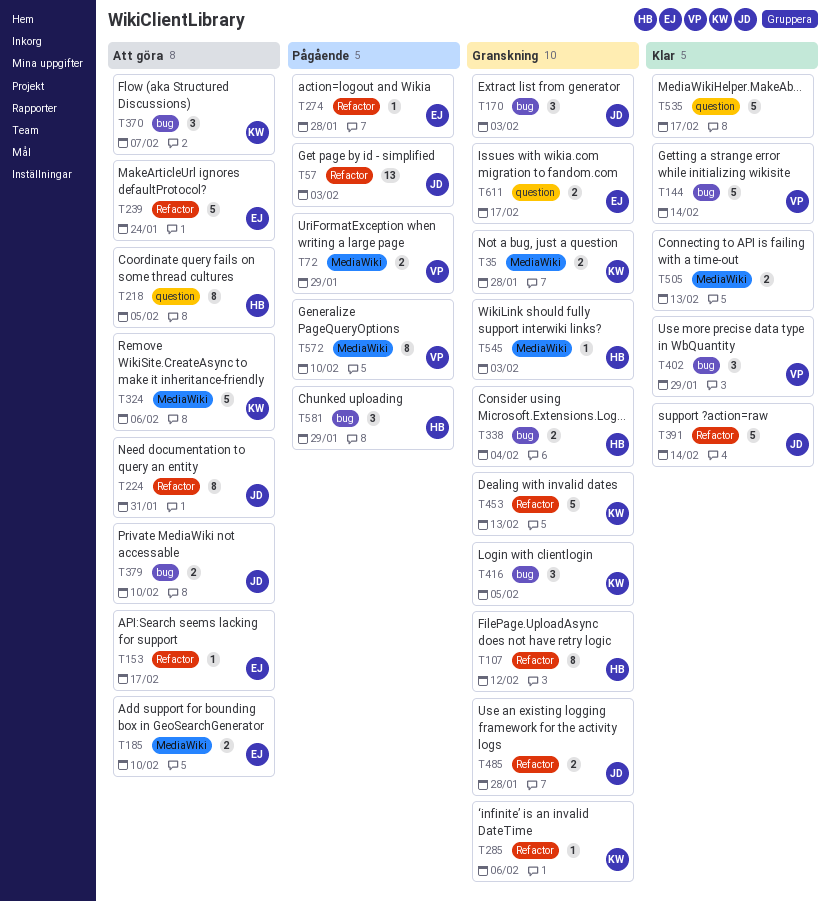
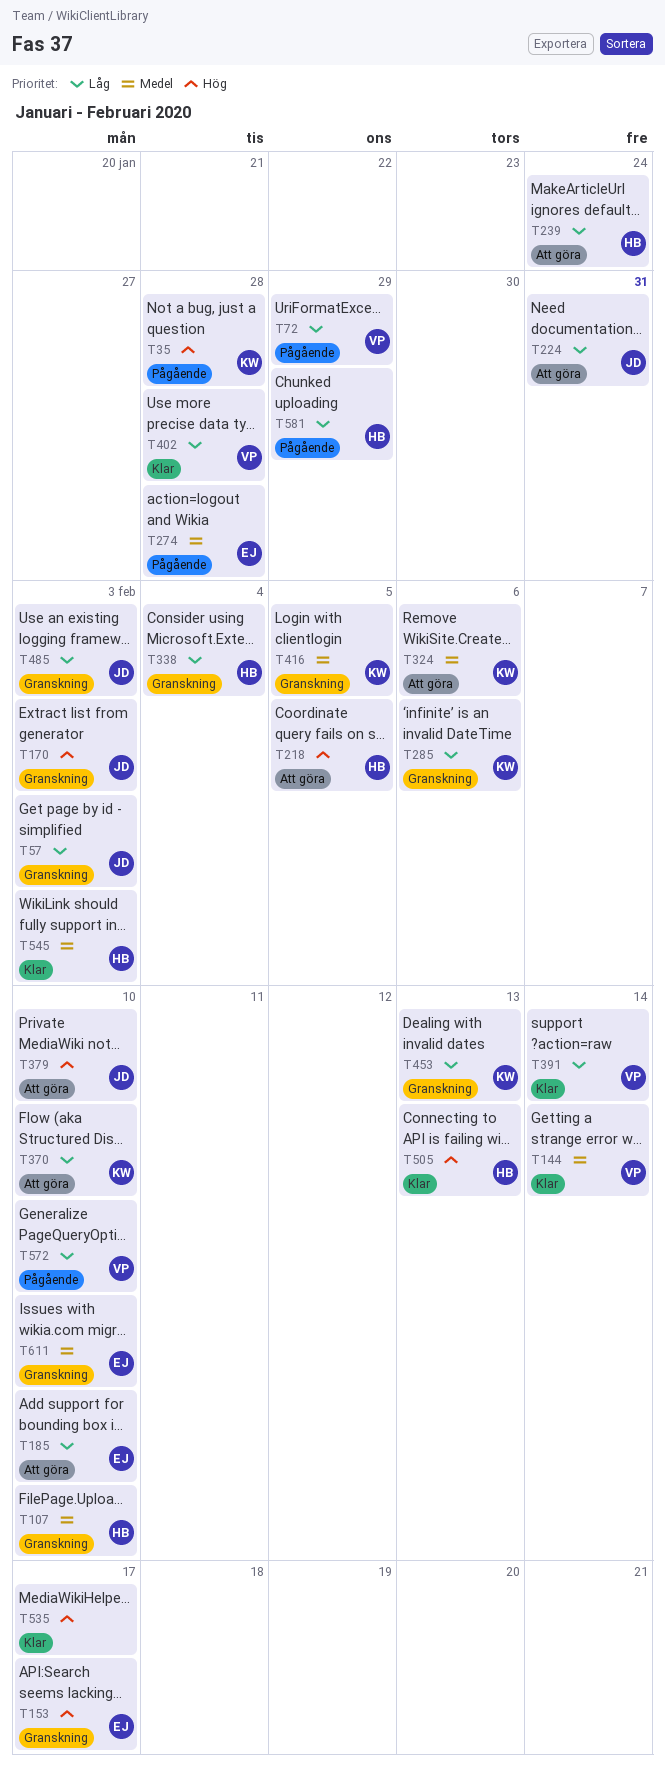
T35, status: Granskning -> Pågående
T57, status: Pågående -> Granskning
T107, due: Feb 12 -> Feb 10
T153, status: Att göra -> Granskning
T239, owner: EJ -> HB
T370, due: Feb 7 -> Feb 10
T391, owner: JD -> VP
T402, due: Jan 29 -> Jan 28
T485, due: Jan 28 -> Feb 3
T505, owner: none -> HB
T545, status: Granskning -> Klar
T611, due: Feb 17 -> Feb 10

